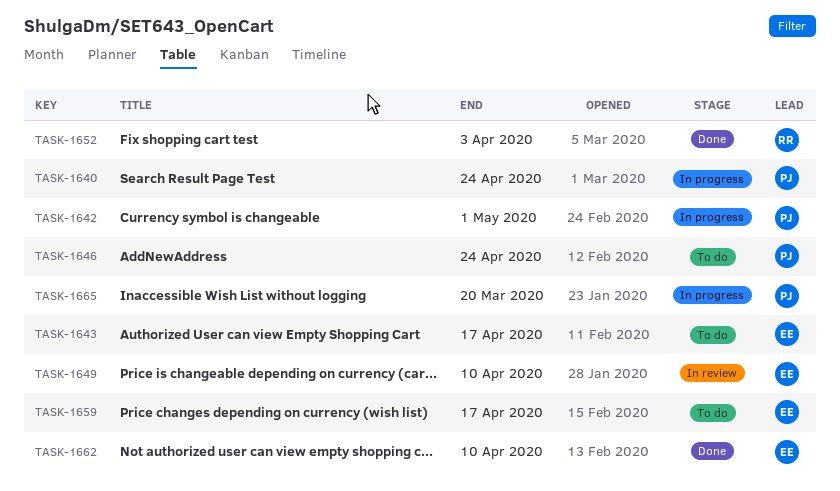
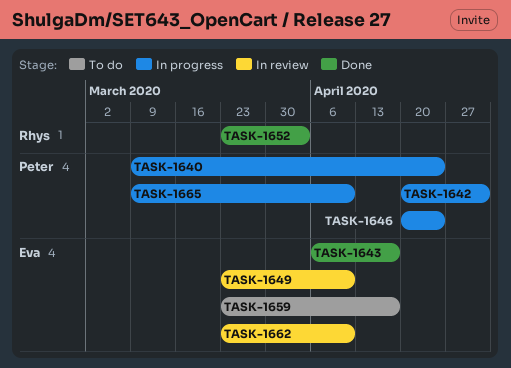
TASK-1643, status: To do -> Done
TASK-1646, status: To do -> In progress
TASK-1662, status: Done -> In review
TASK-1665, due: Mar 20 -> Apr 10

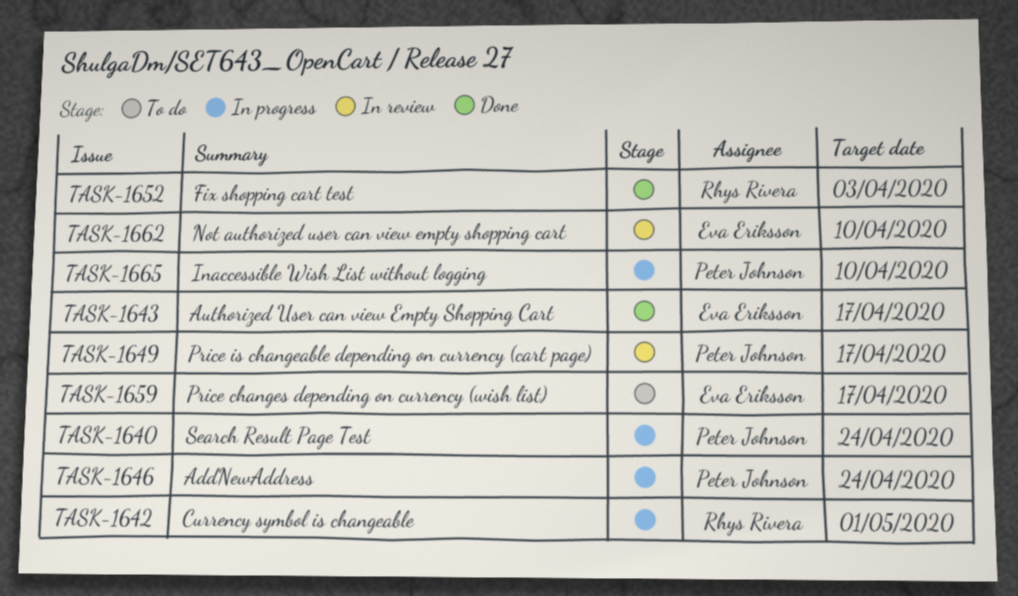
TASK-1642, owner: Peter Johnson -> Rhys Rivera
TASK-1649, owner: Eva Eriksson -> Peter Johnson
TASK-1649, due: Apr 10 -> Apr 17

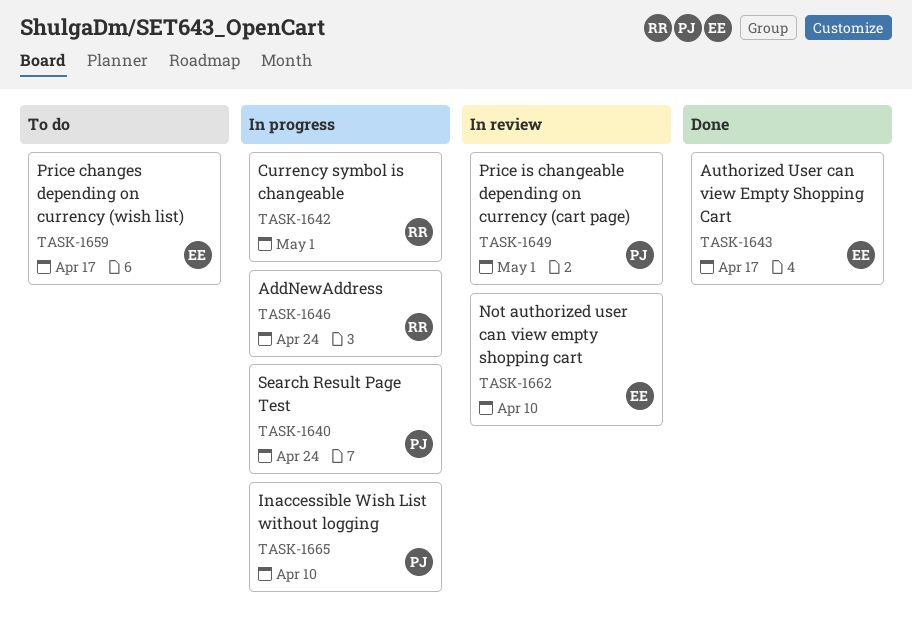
TASK-1646, owner: Peter Johnson -> Rhys Rivera
TASK-1649, due: Apr 17 -> May 1
TASK-1652: present -> none

